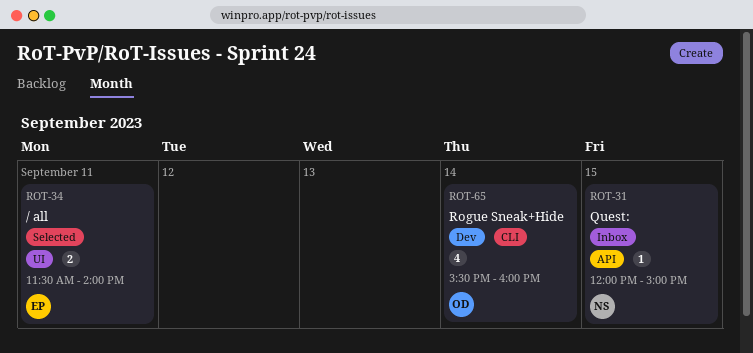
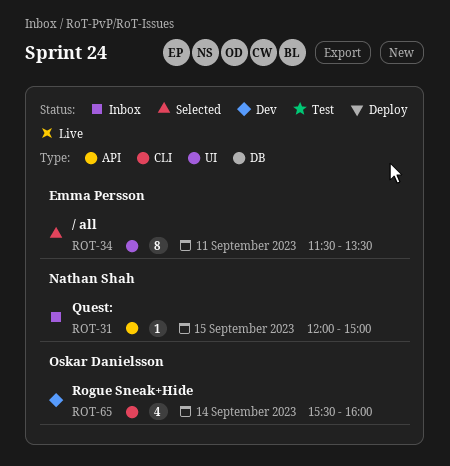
ROT-34, estimate: 2 -> 8
ROT-34, ends: 14:00 -> 13:30

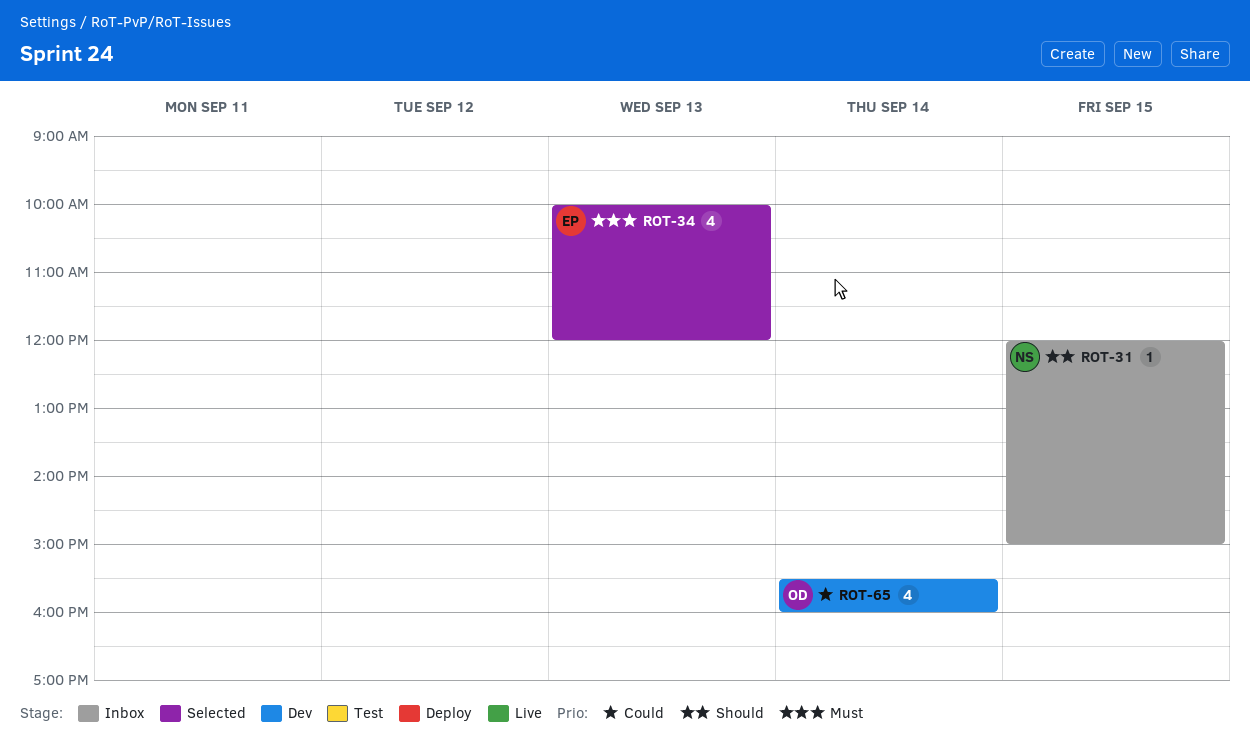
ROT-34, estimate: 8 -> 4
ROT-34, day: Sep 11 -> Sep 13
ROT-34, begins: 11:30 -> 10:00
ROT-34, ends: 13:30 -> 12:00

